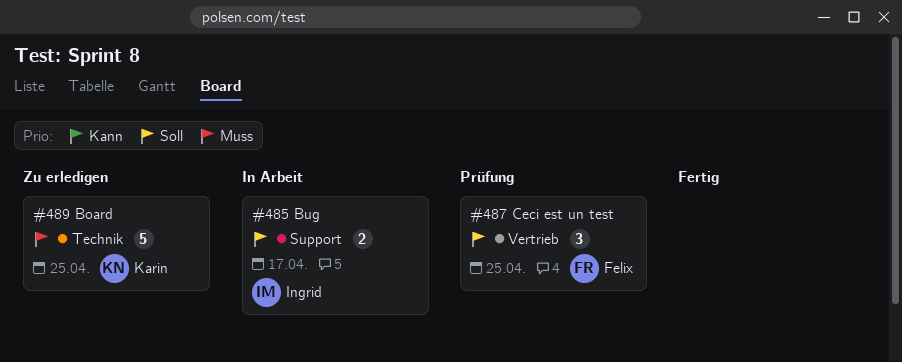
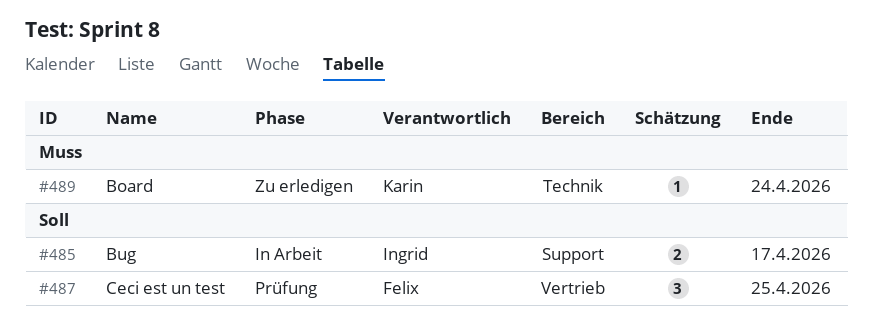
#489, estimate: 5 -> 1
#489, due: Apr 25 -> Apr 24

